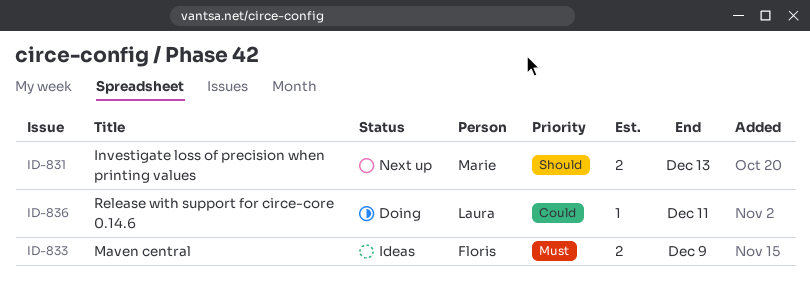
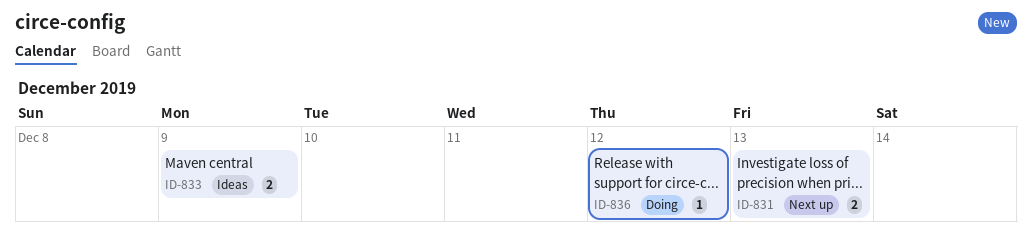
ID-836, due: Dec 11 -> Dec 12

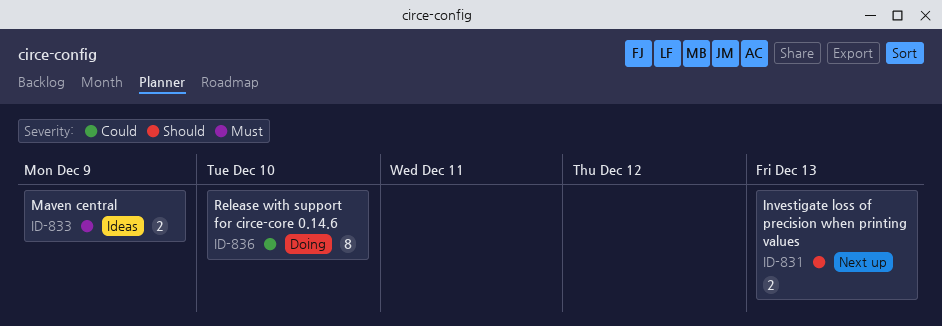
ID-836, estimate: 1 -> 8
ID-836, due: Dec 12 -> Dec 10

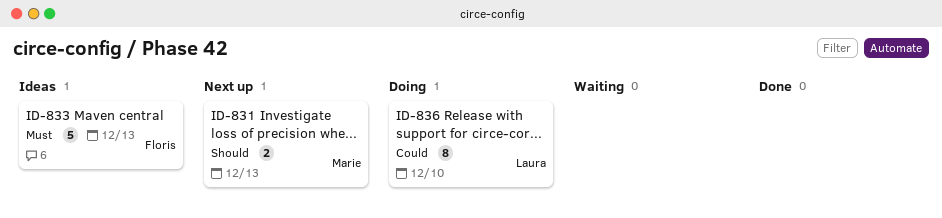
ID-833, estimate: 2 -> 5
ID-833, due: Dec 9 -> Dec 13

